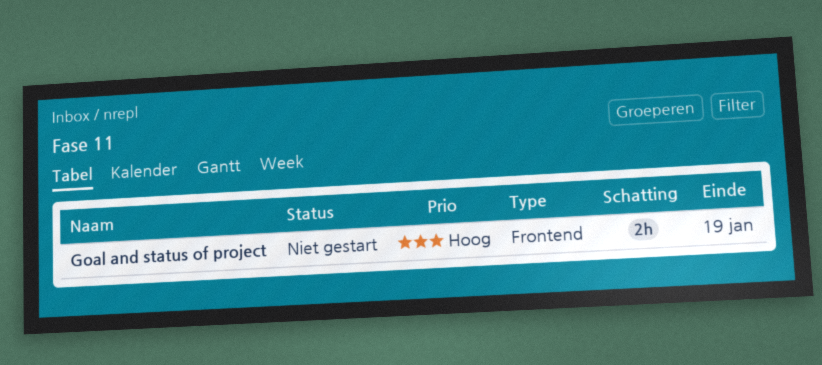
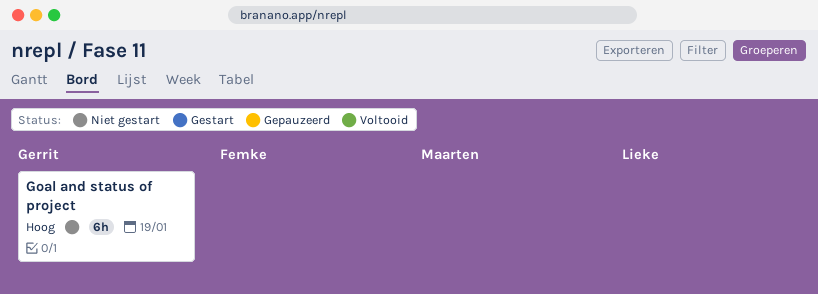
Goal and status of project, estimate: 2h -> 6h

